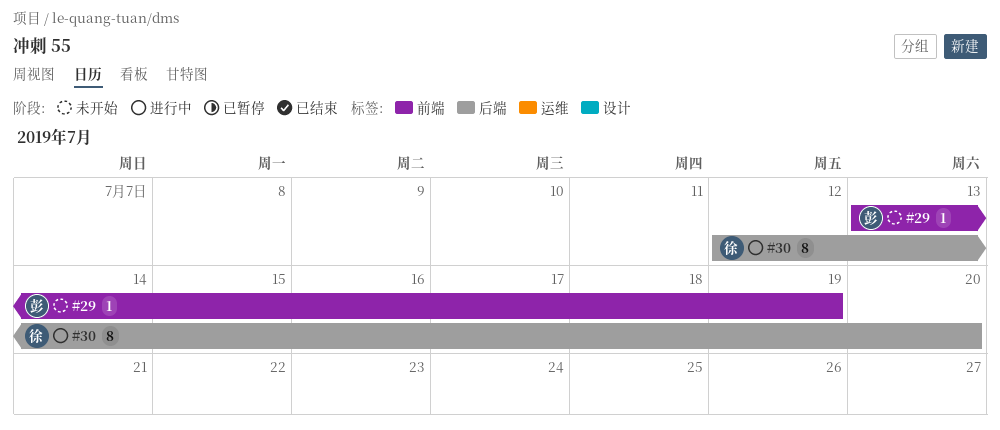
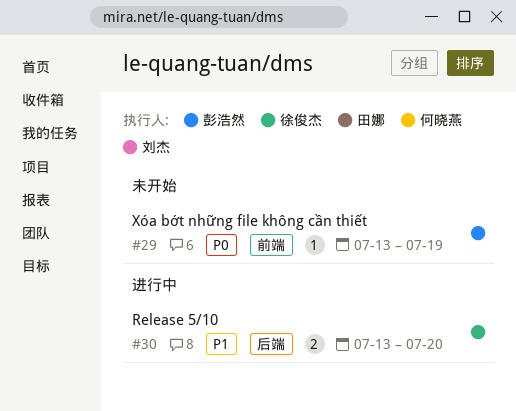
#30, estimate: 8 -> 2
#30, start: Jul 12 -> Jul 13

